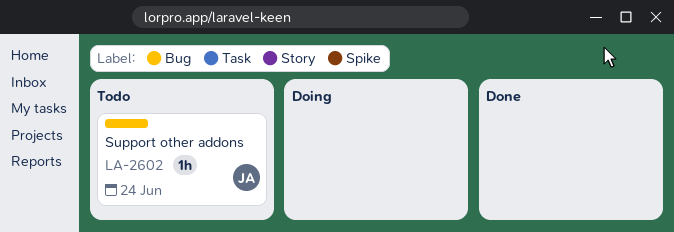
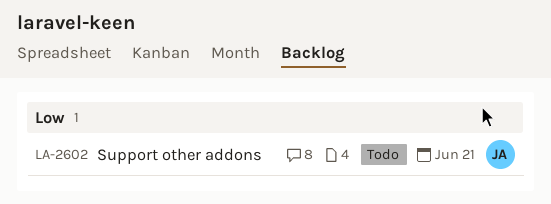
LA-2602, due: Jun 24 -> Jun 21

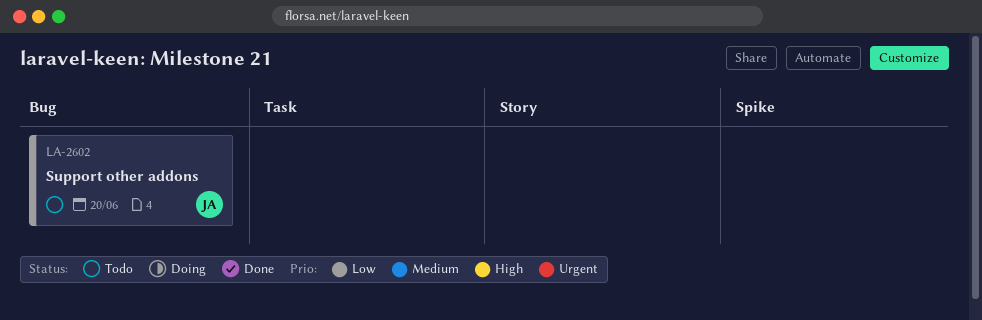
LA-2602, due: Jun 21 -> Jun 20

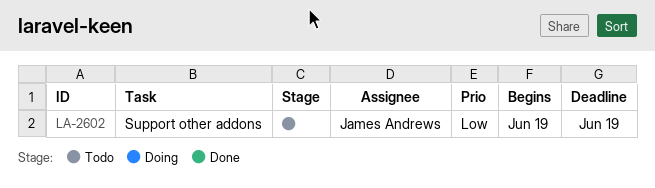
LA-2602, due: Jun 20 -> Jun 19

